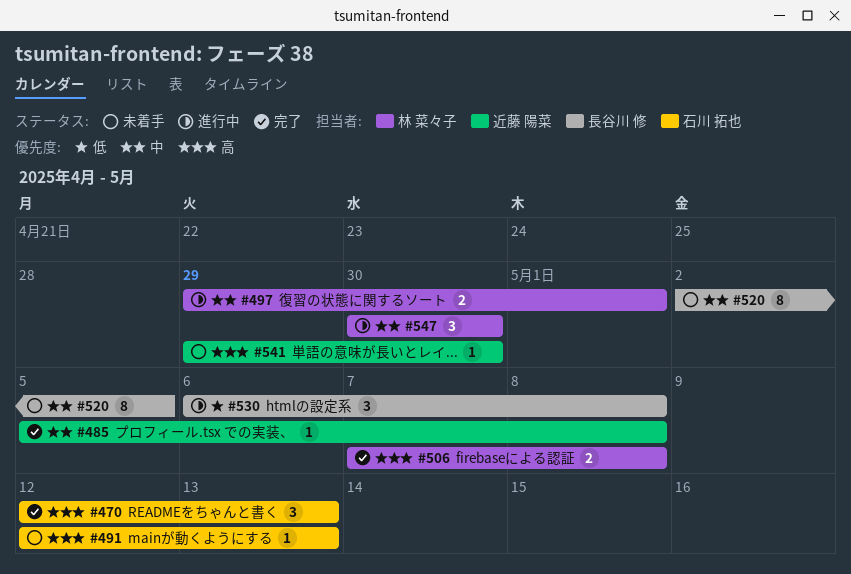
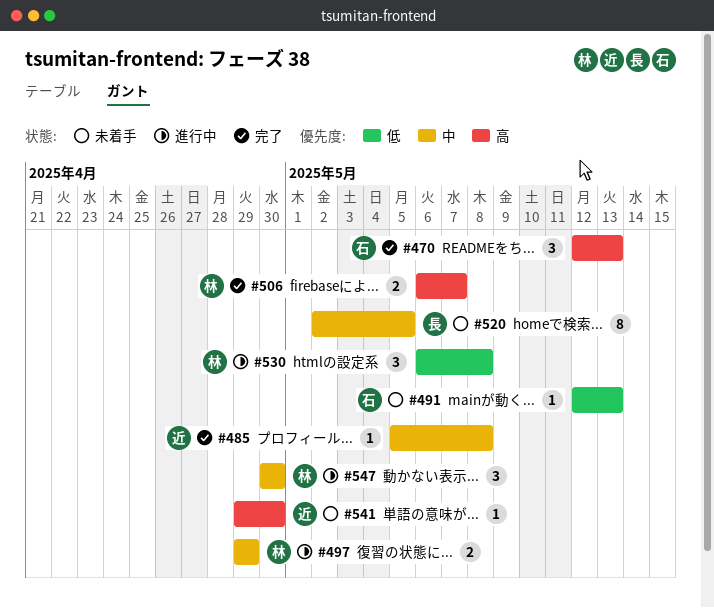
#491, priority: 高 -> 低
#497, due: May 1 -> Apr 29
#506, start: May 7 -> May 6
#506, due: May 8 -> May 7
#530, owner: 長谷川 修 -> 林 菜々子

